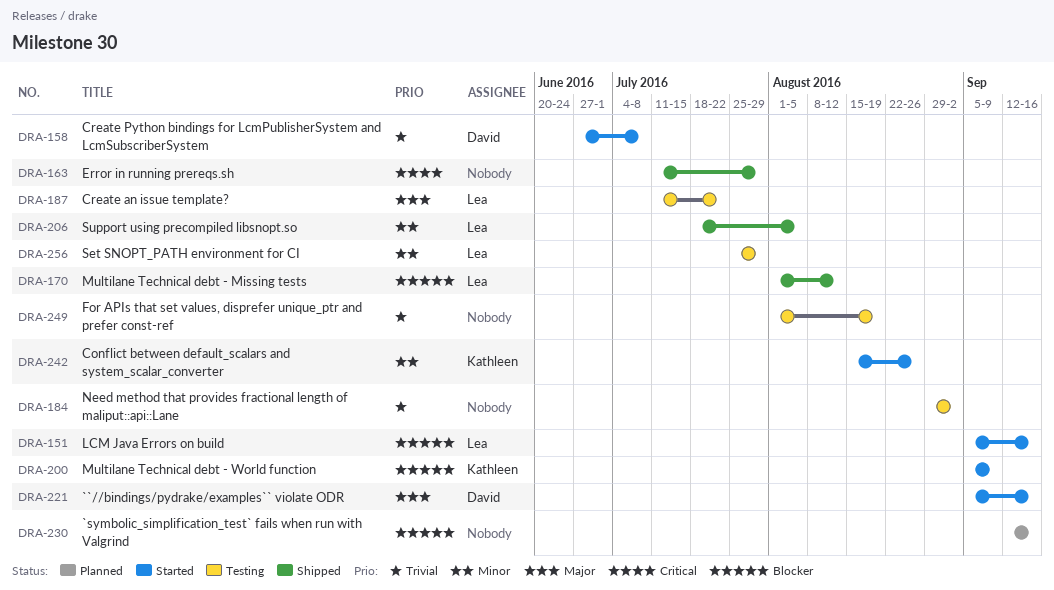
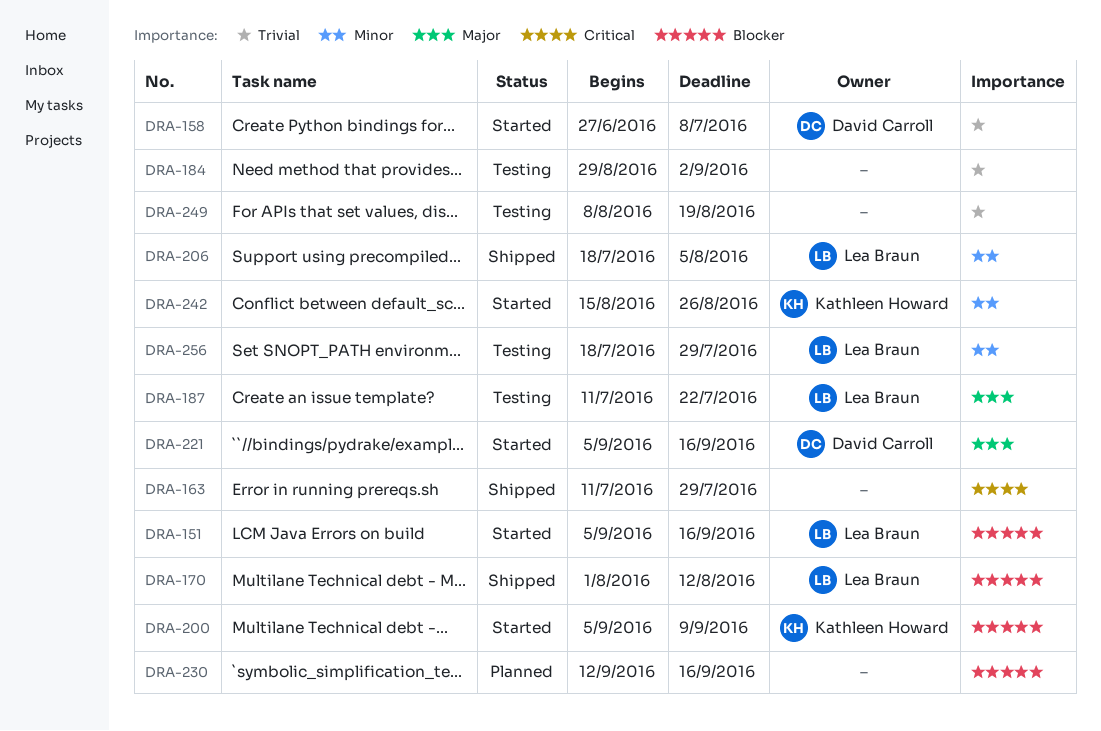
DRA-249, start: Aug 1 -> Aug 8
DRA-256, start: Jul 25 -> Jul 18

